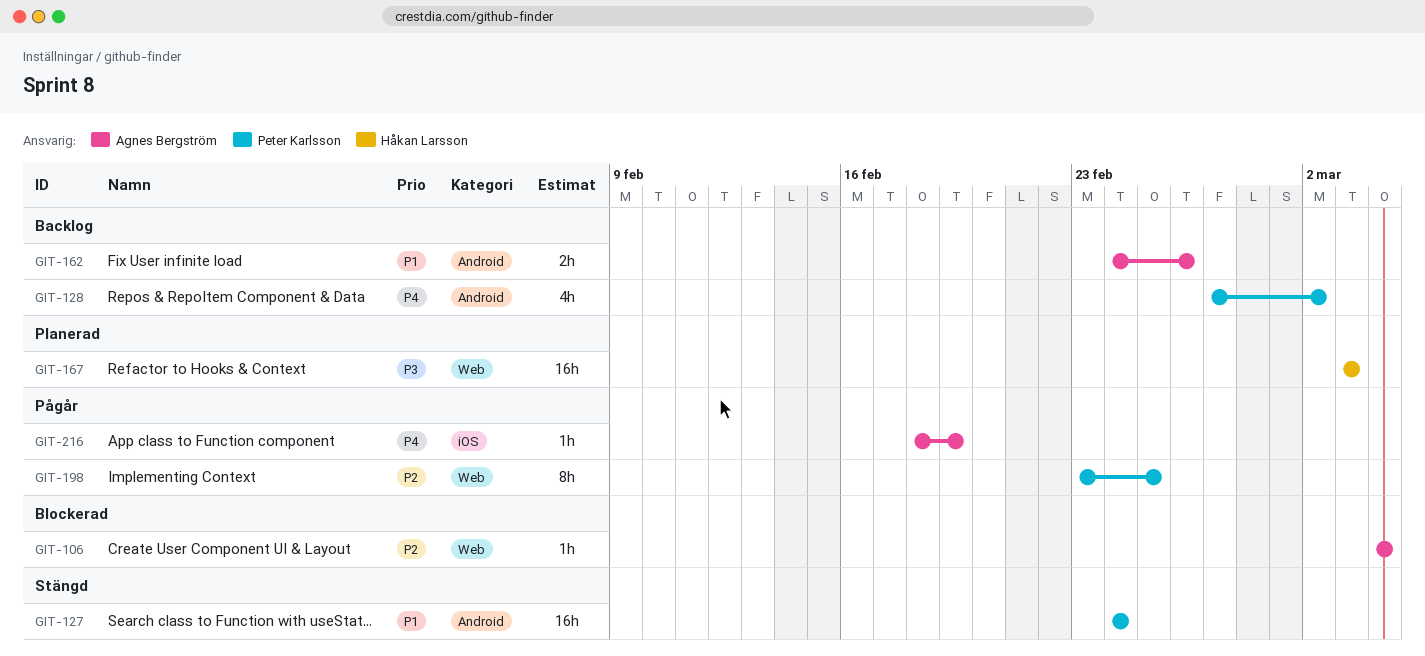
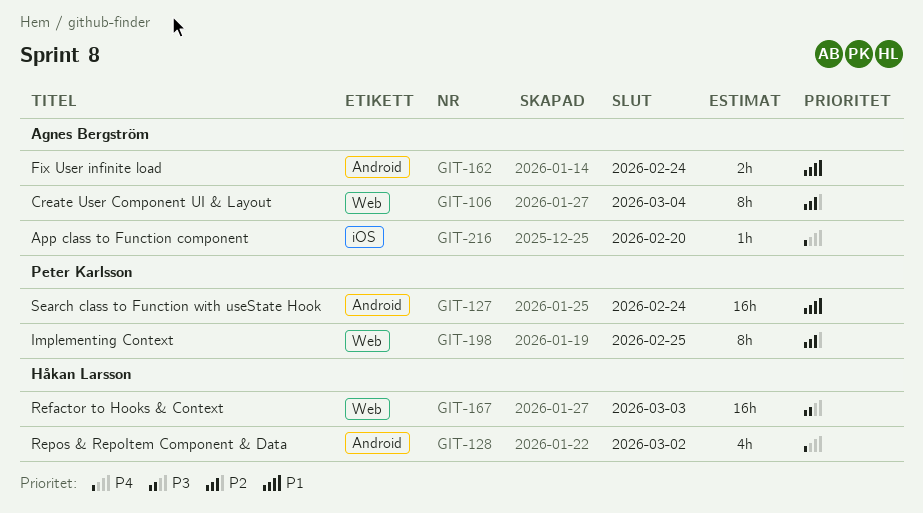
GIT-106, estimate: 1h -> 8h
GIT-128, owner: Peter Karlsson -> Håkan Larsson
GIT-162, due: Feb 26 -> Feb 24
GIT-216, due: Feb 19 -> Feb 20

